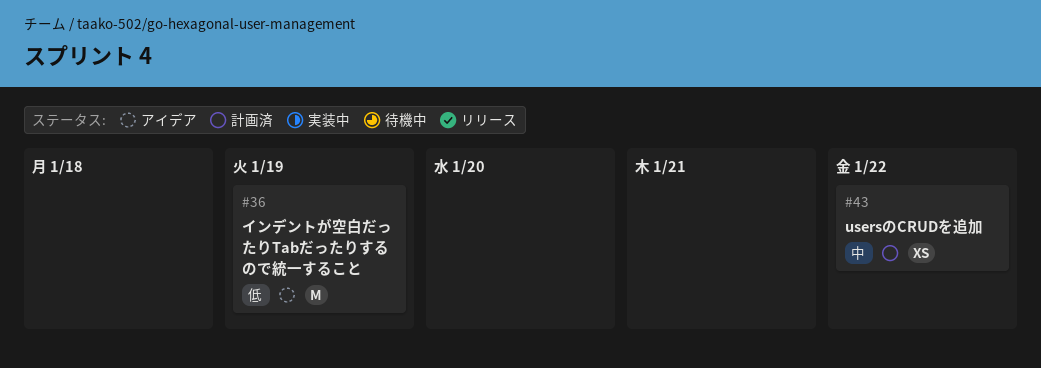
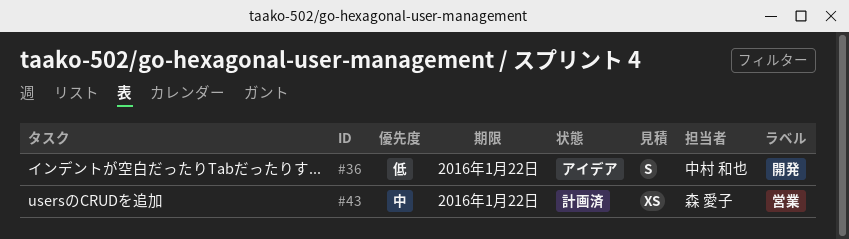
#36, estimate: M -> S
#36, due: Jan 19 -> Jan 22

